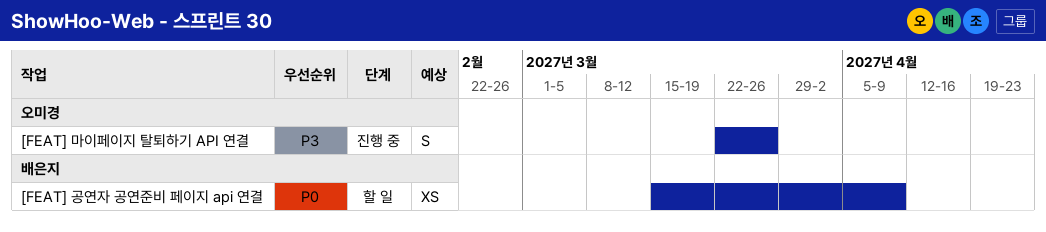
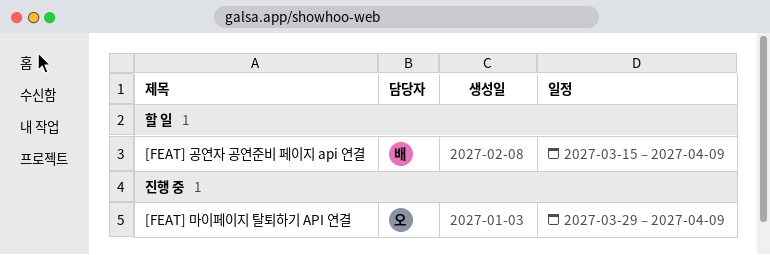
[FEAT] 마이페이지 탈퇴하기 API 연결, start: Mar 22 -> Mar 29
[FEAT] 마이페이지 탈퇴하기 API 연결, due: Mar 26 -> Apr 9

